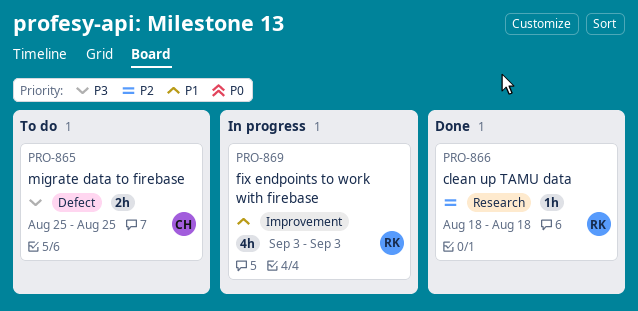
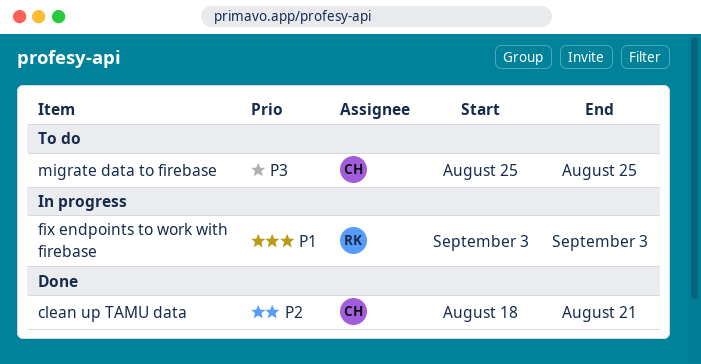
clean up TAMU data, owner: RK -> CH
clean up TAMU data, due: Aug 18 -> Aug 21

